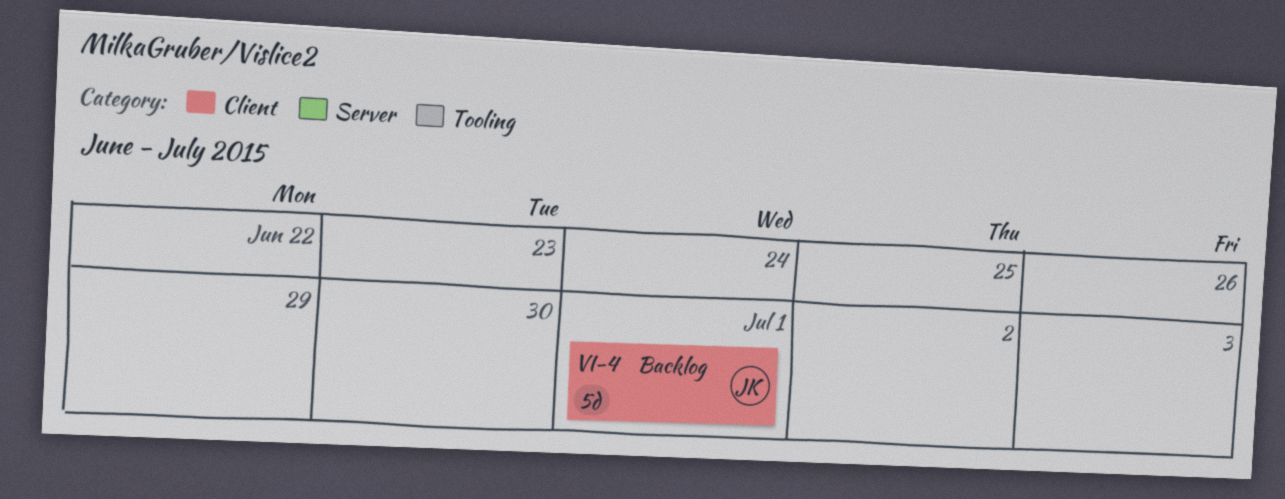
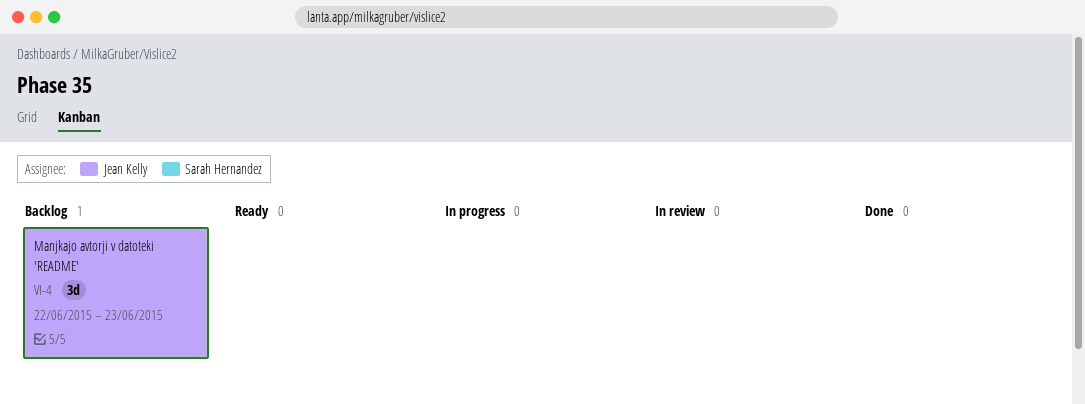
VI-4, estimate: 5d -> 3d
VI-4, due: Jul 1 -> Jun 23

